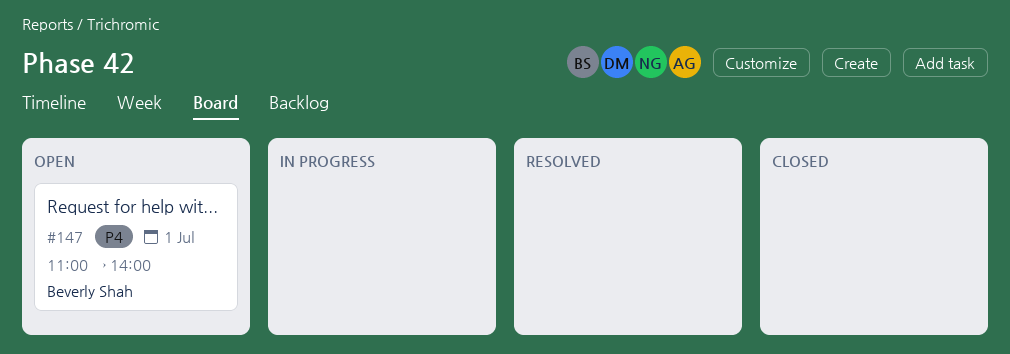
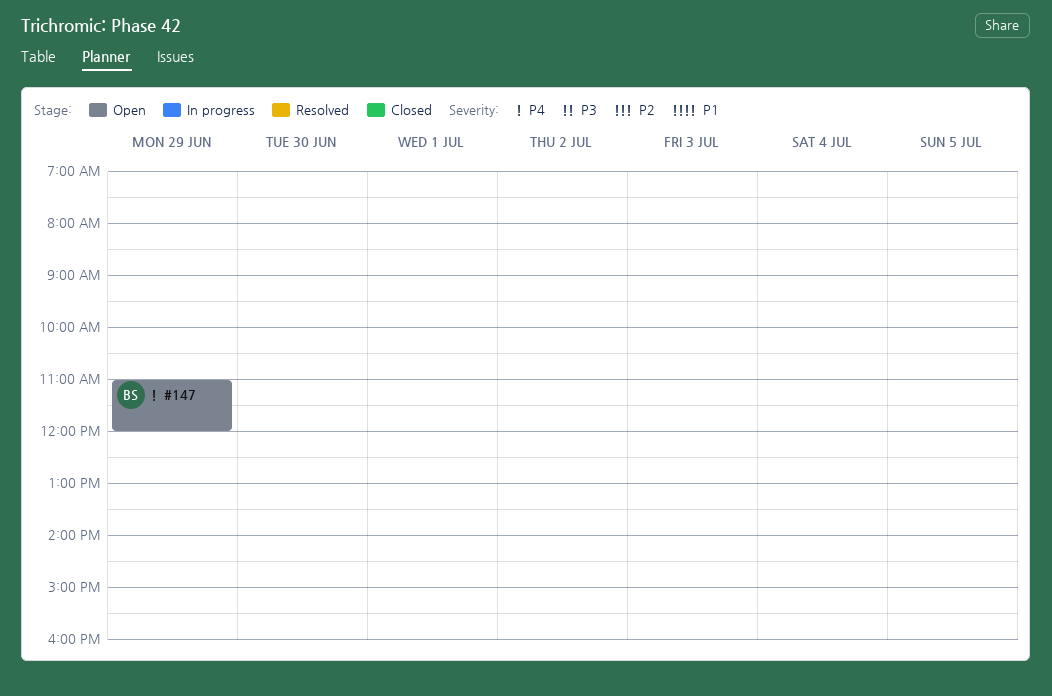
#147, day: Jul 1 -> Jun 29
#147, ends: 14:00 -> 12:00

